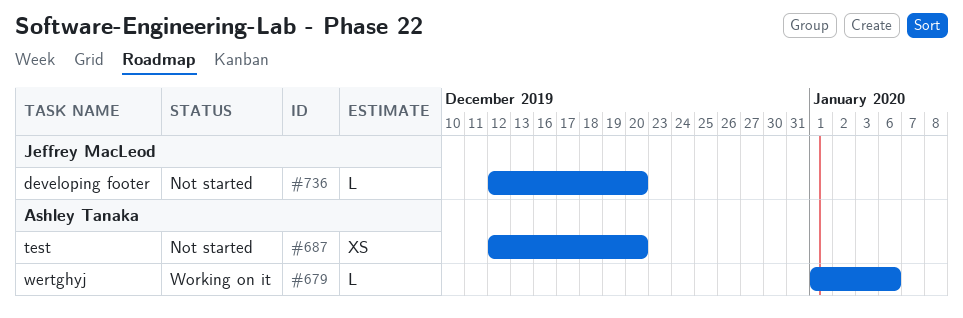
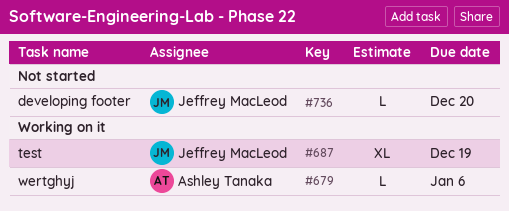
#687, status: Not started -> Working on it
#687, owner: Ashley Tanaka -> Jeffrey MacLeod
#687, estimate: XS -> XL
#687, due: Dec 20 -> Dec 19

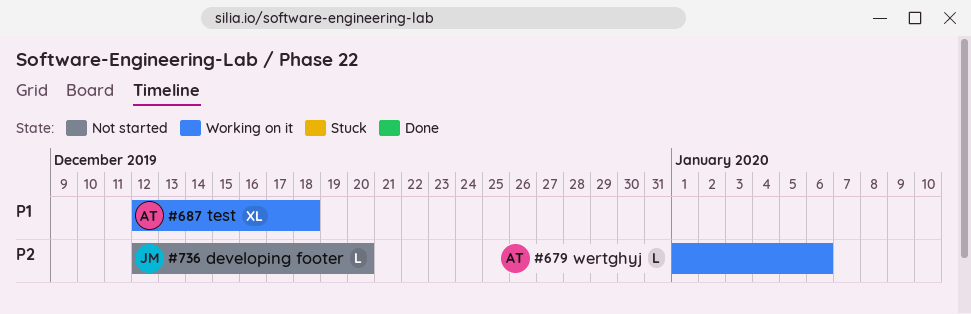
#687, owner: Jeffrey MacLeod -> Ashley Tanaka
#687, due: Dec 19 -> Dec 18

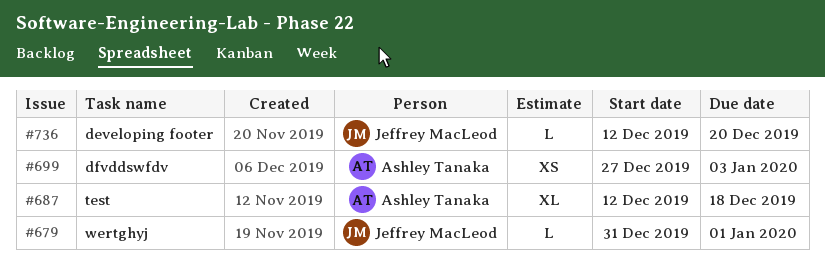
#679, owner: Ashley Tanaka -> Jeffrey MacLeod
#679, start: Jan 1 -> Dec 31
#679, due: Jan 6 -> Jan 1
#699: none -> present

